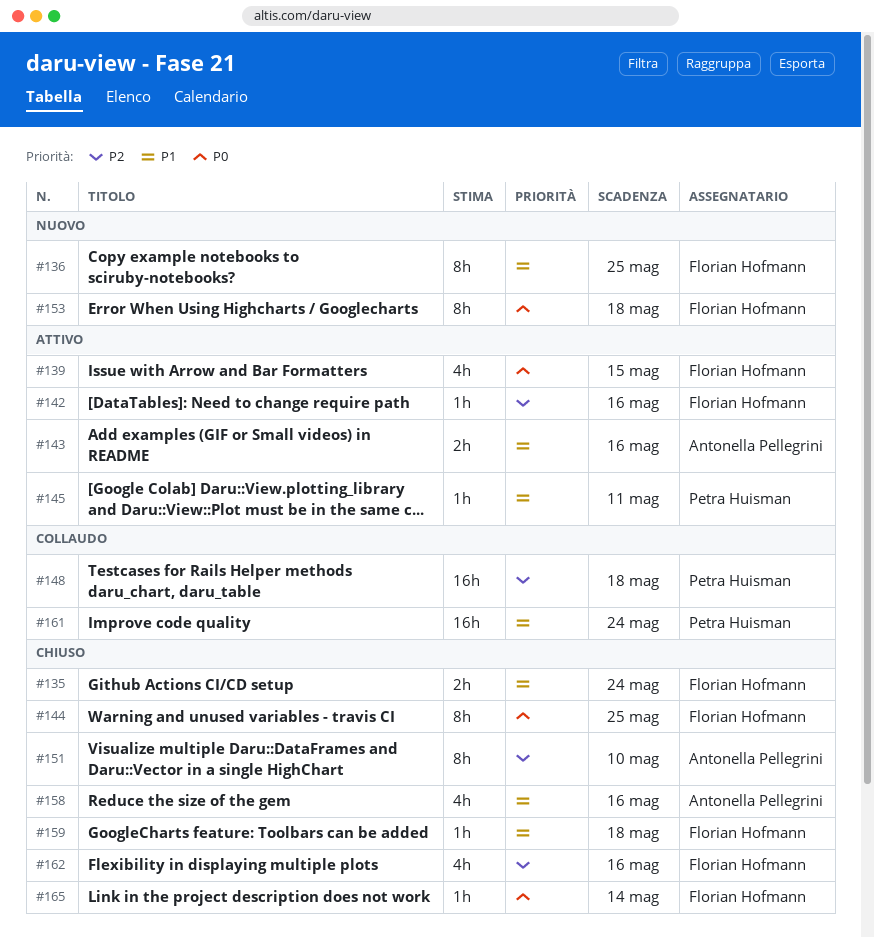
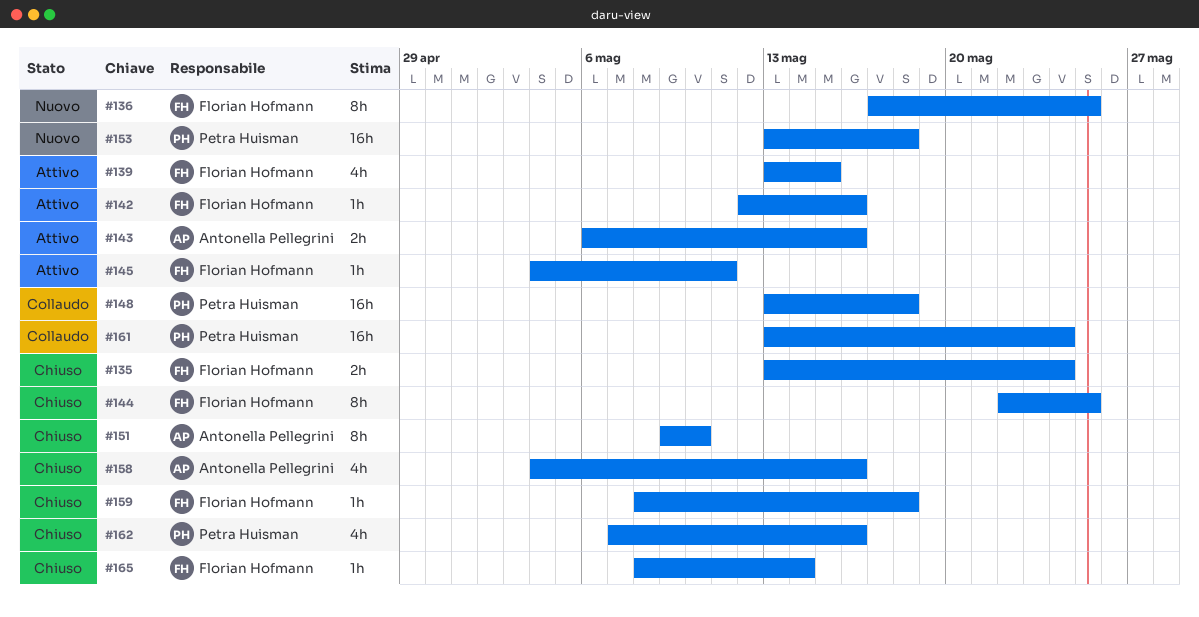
#145, owner: Petra Huisman -> Florian Hofmann
#153, owner: Florian Hofmann -> Petra Huisman
#153, estimate: 8h -> 16h
#162, owner: Florian Hofmann -> Petra Huisman

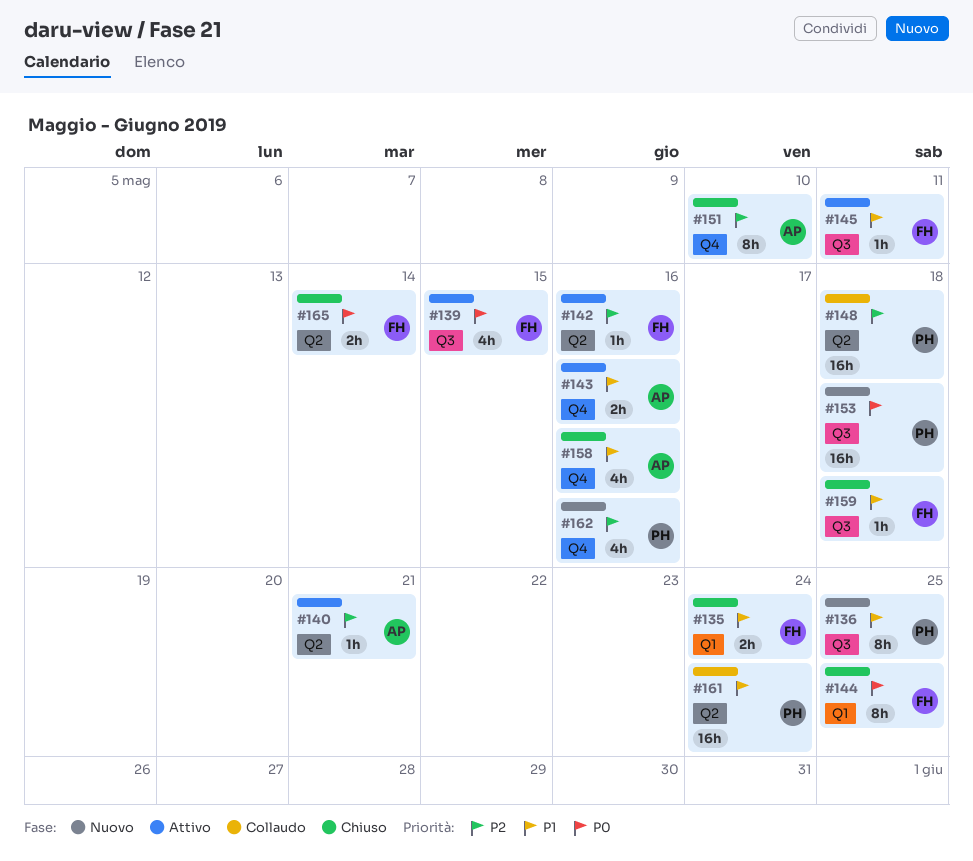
#136, owner: Florian Hofmann -> Petra Huisman
#140: none -> present
#162, status: Chiuso -> Nuovo
#165, estimate: 1h -> 2h

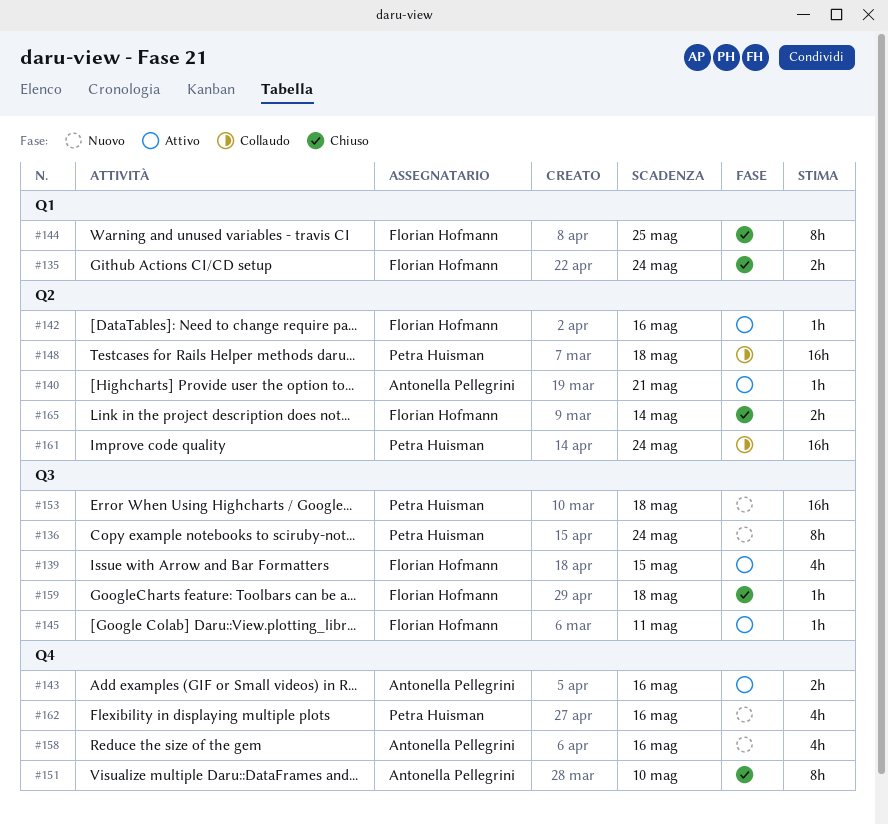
#136, due: May 25 -> May 24
#158, status: Chiuso -> Nuovo

